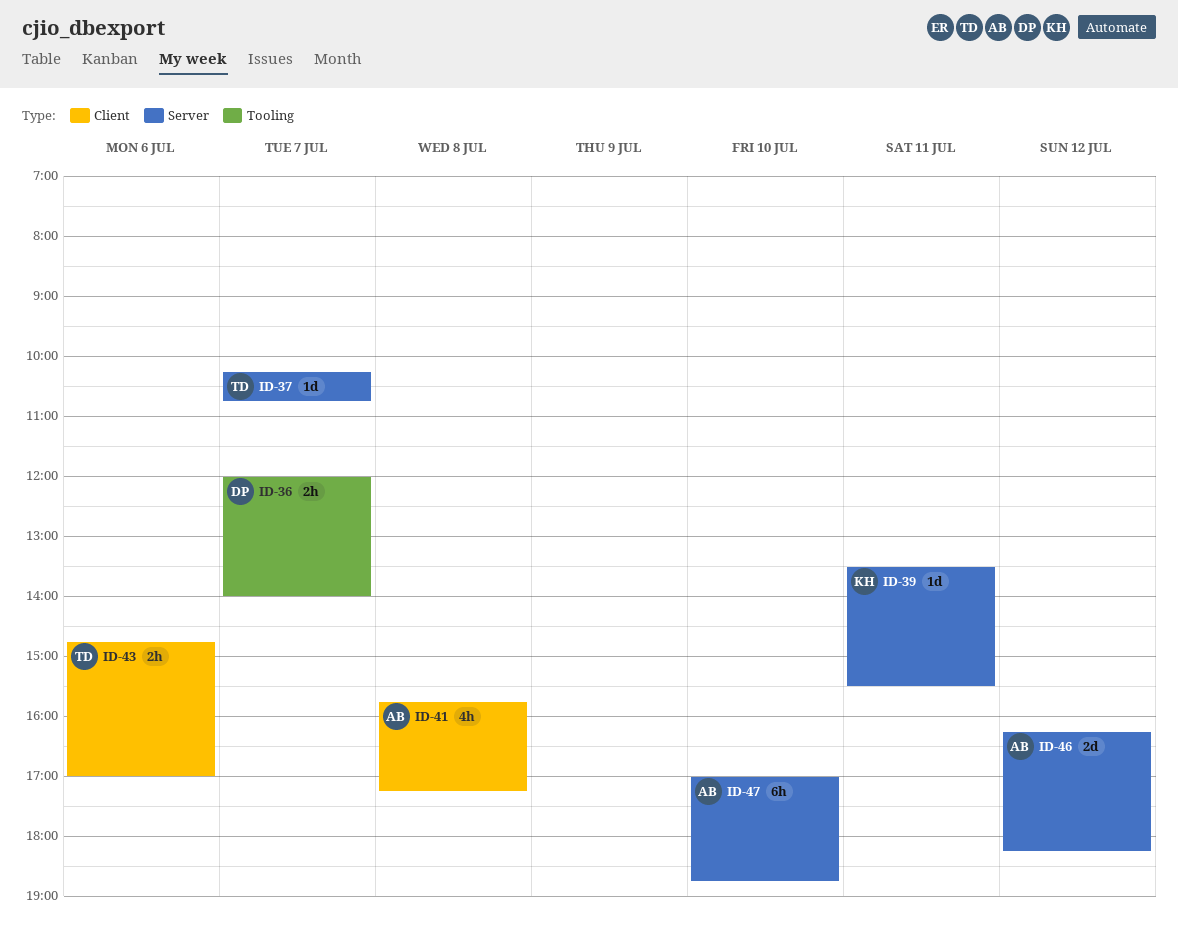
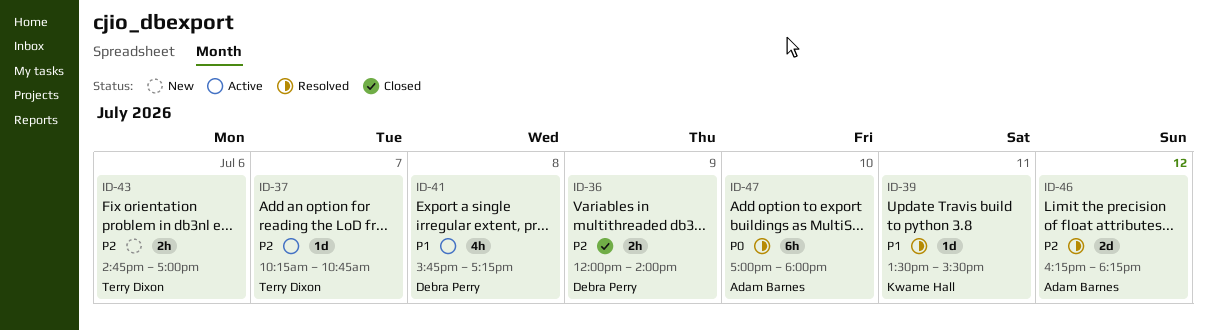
ID-36, day: Jul 7 -> Jul 9
ID-41, owner: Adam Barnes -> Debra Perry
ID-47, ends: 18:45 -> 18:00

